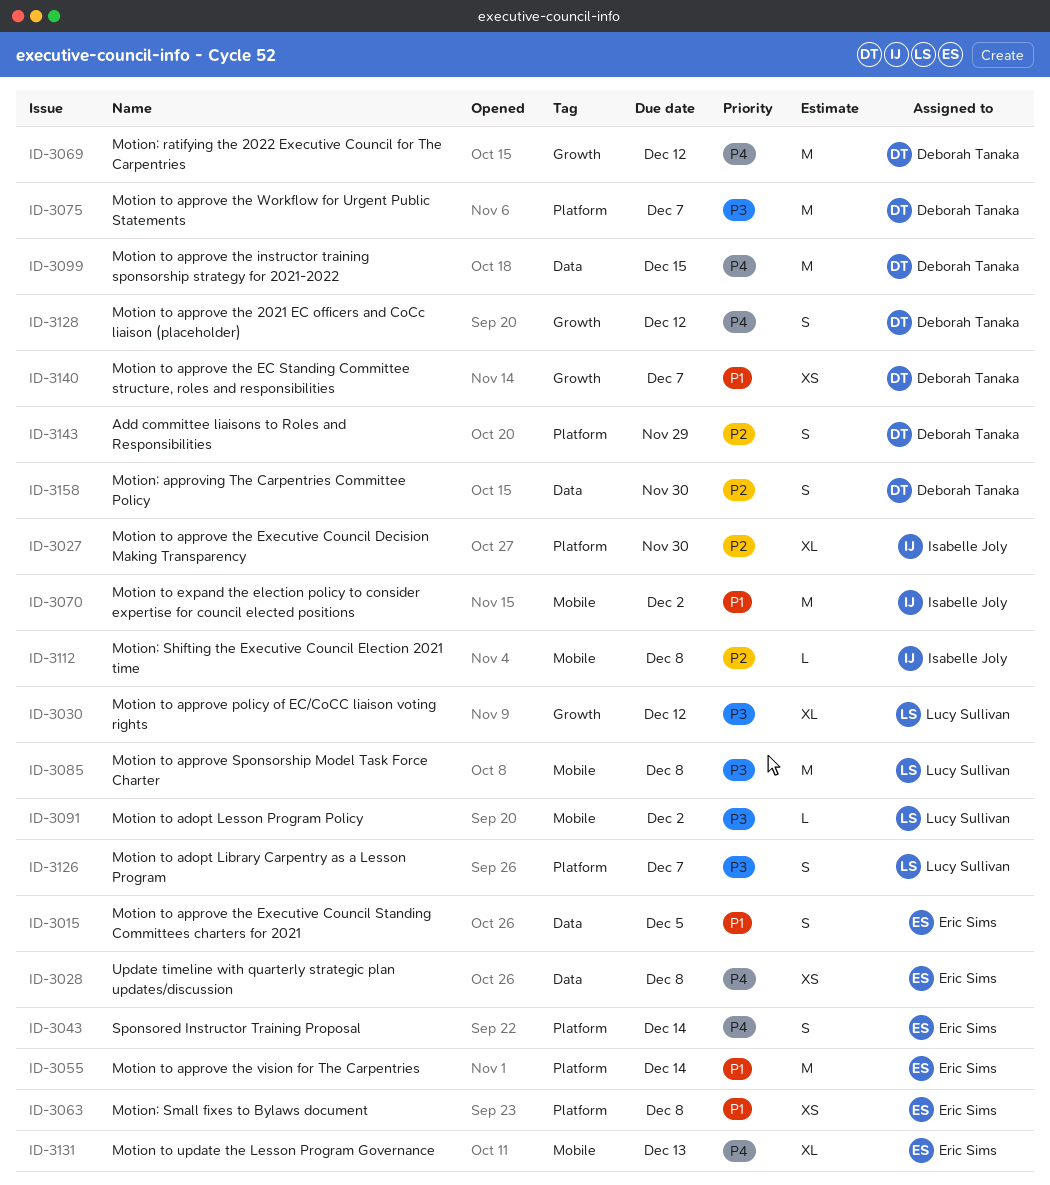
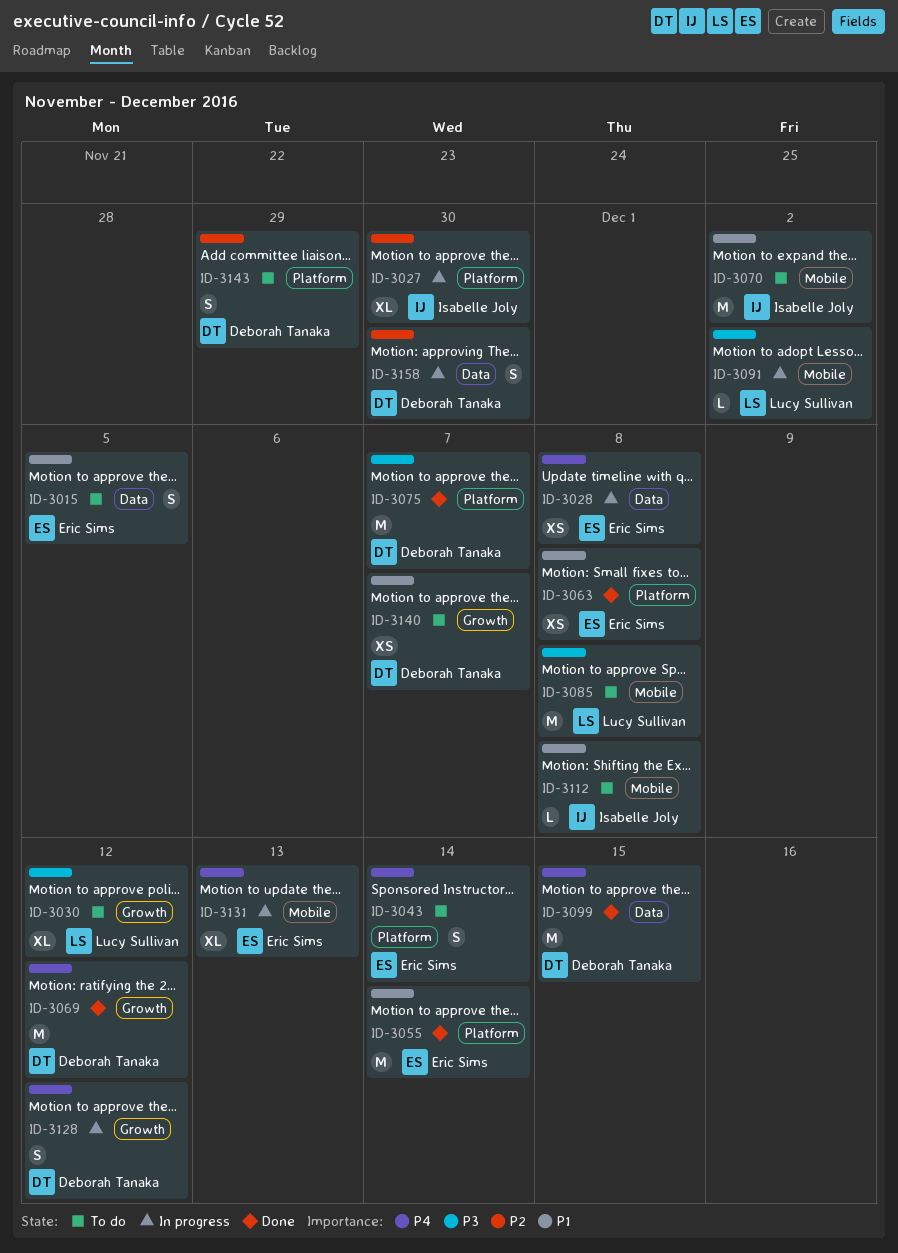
ID-3112, priority: P2 -> P1
ID-3126: present -> none

